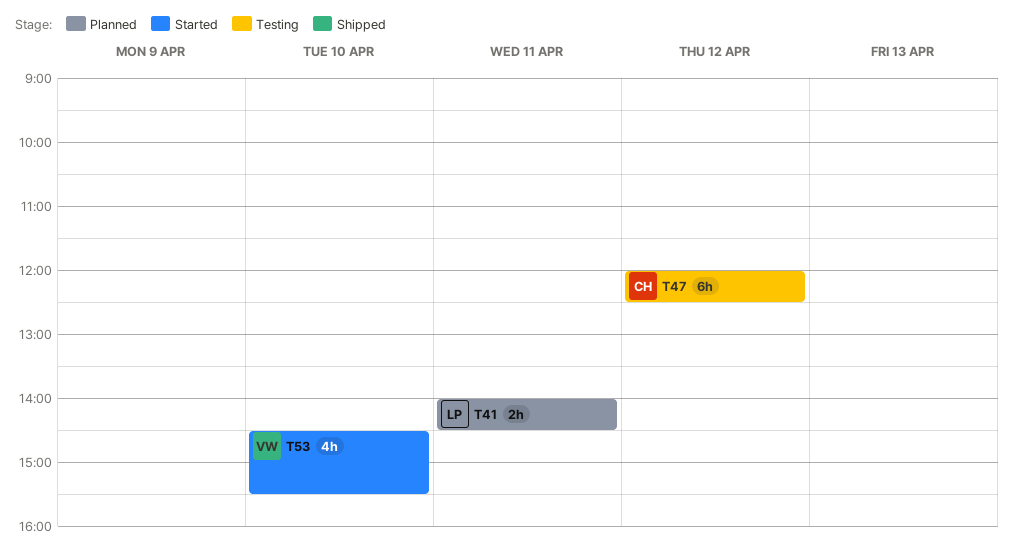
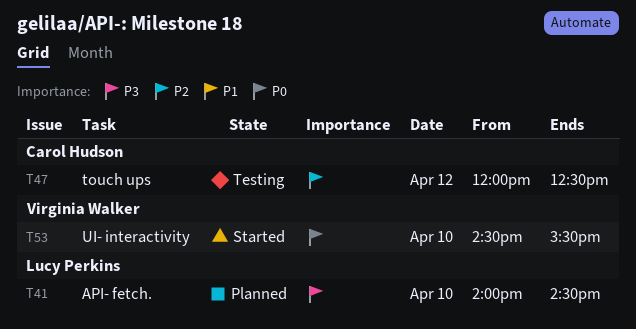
T41, day: Apr 11 -> Apr 10

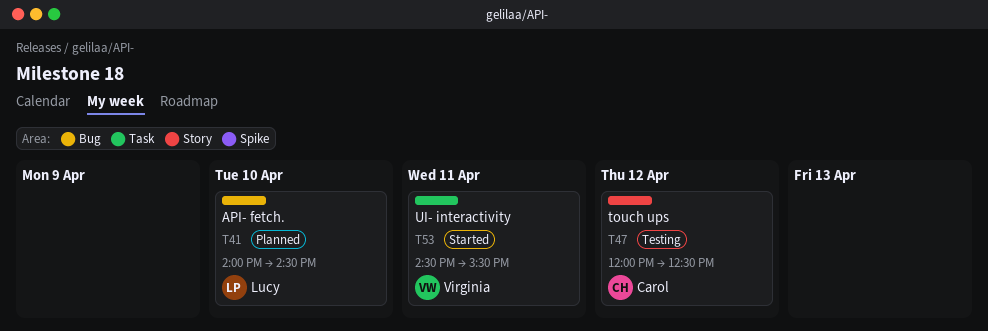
T53, day: Apr 10 -> Apr 11

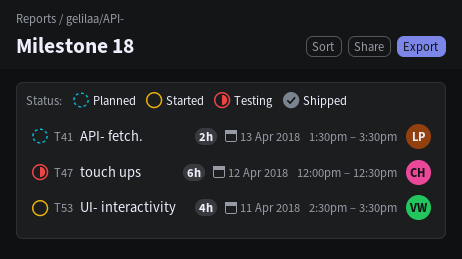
T41, day: Apr 10 -> Apr 13
T41, begins: 14:00 -> 13:30
T41, ends: 14:30 -> 15:30

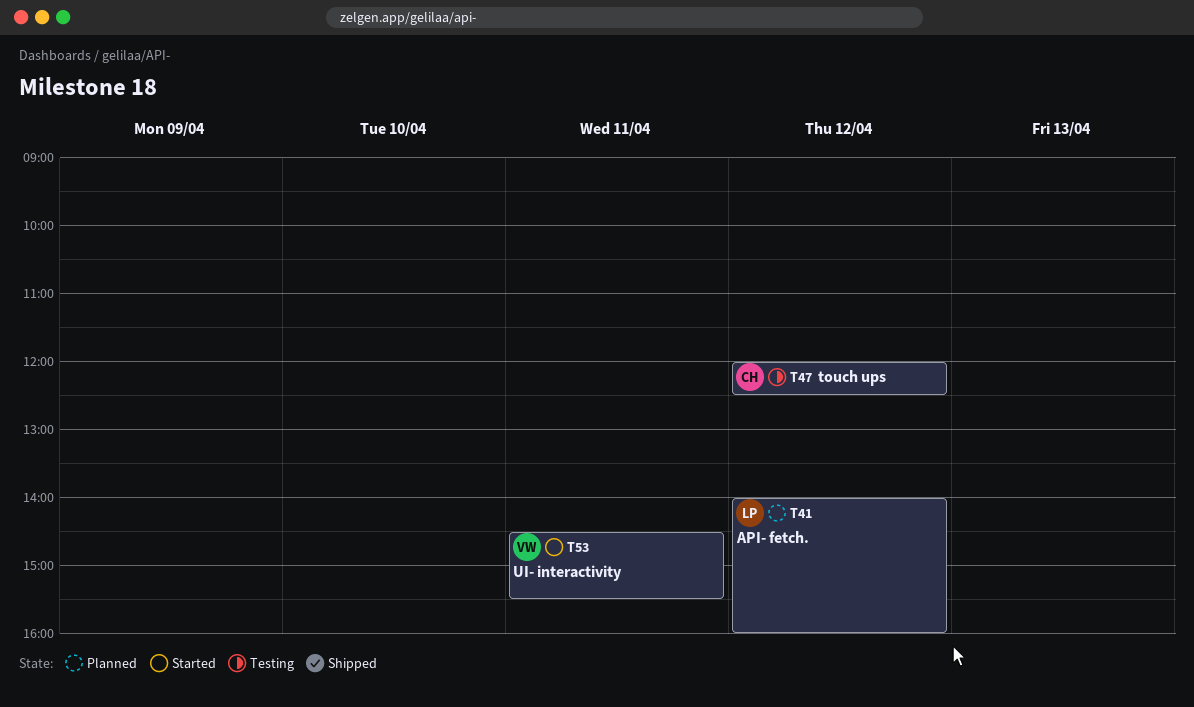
T41, day: Apr 13 -> Apr 12
T41, begins: 13:30 -> 14:00
T41, ends: 15:30 -> 16:00

